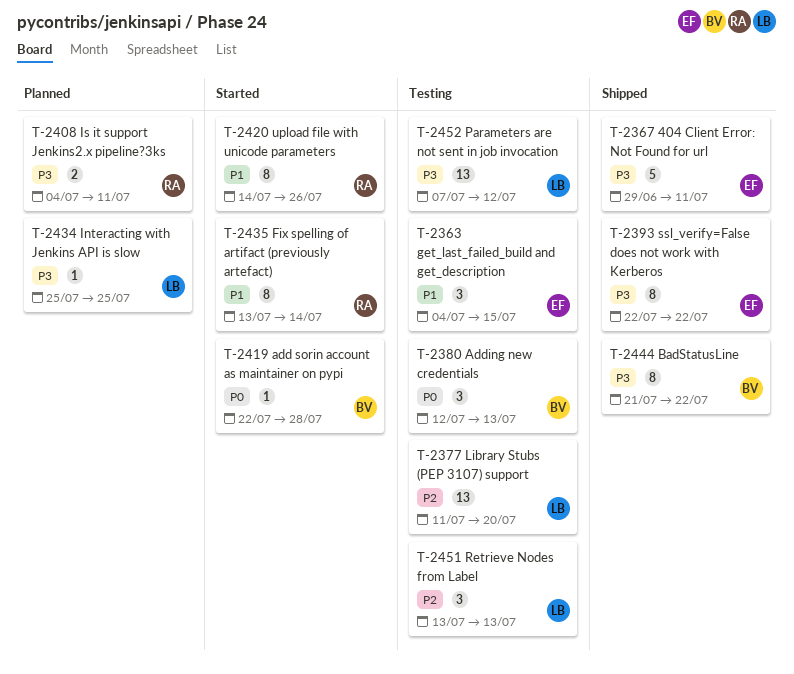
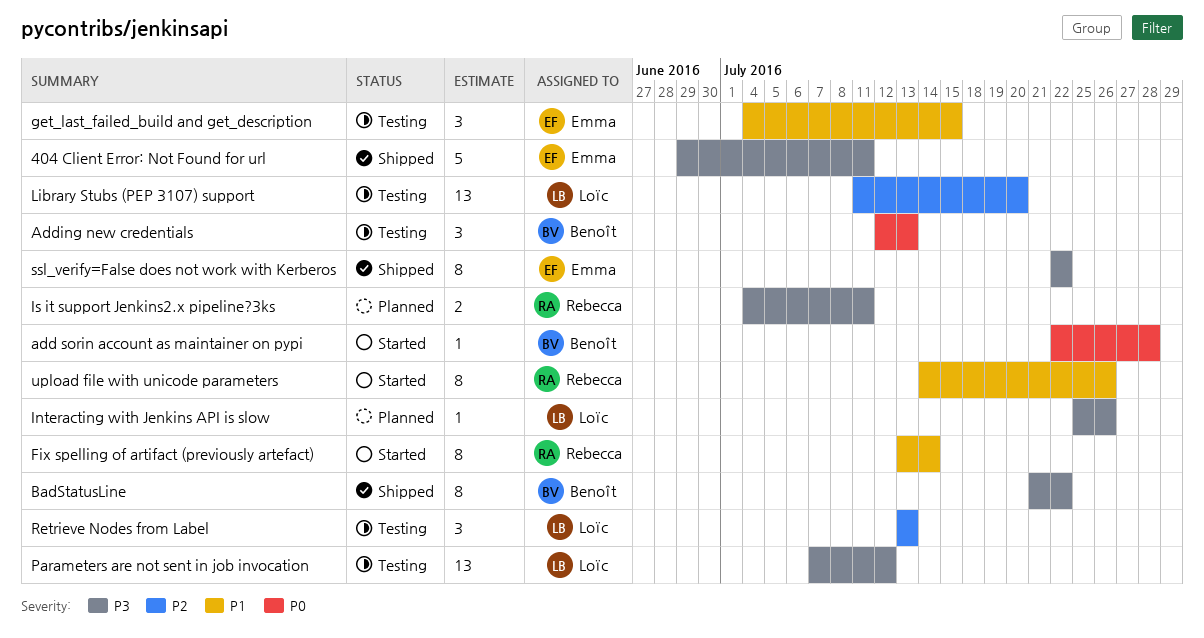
Interacting with Jenkins API is slow, due: Jul 25 -> Jul 26

